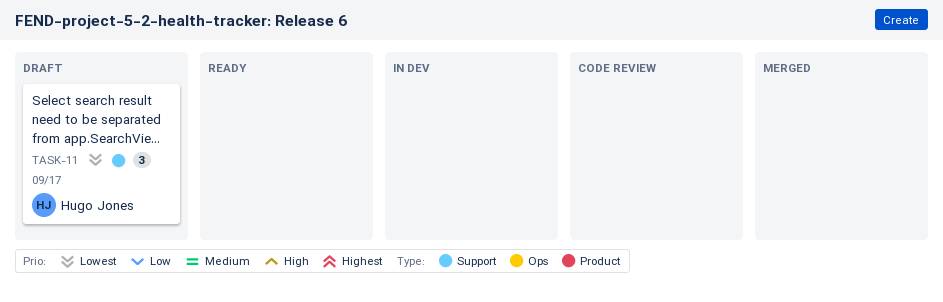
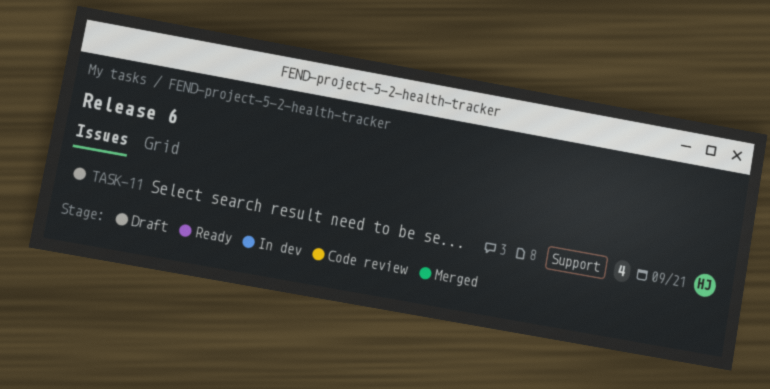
TASK-11, estimate: 3 -> 4
TASK-11, due: Sep 17 -> Sep 21

